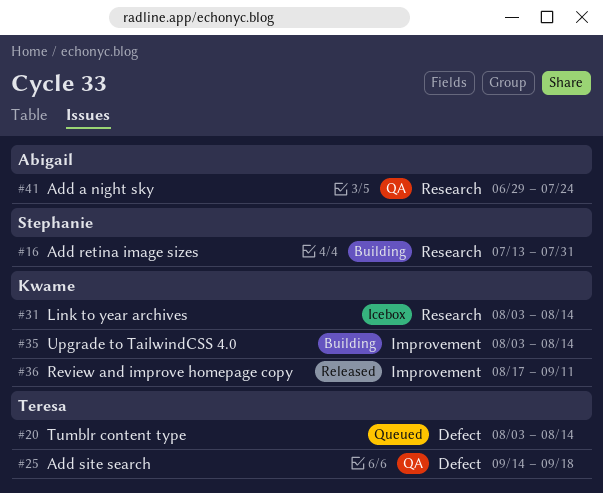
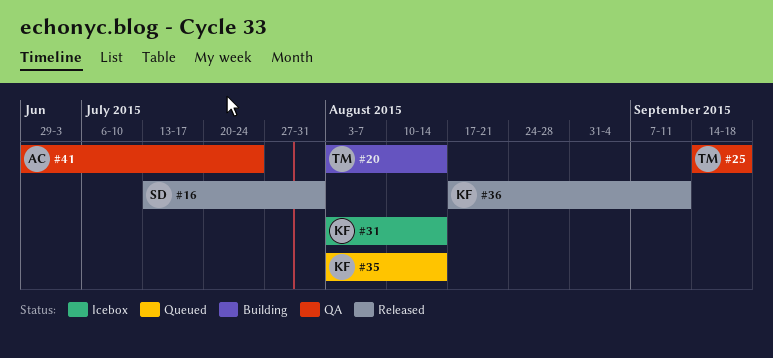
#16, status: Building -> Released
#20, status: Queued -> Building
#35, status: Building -> Queued

